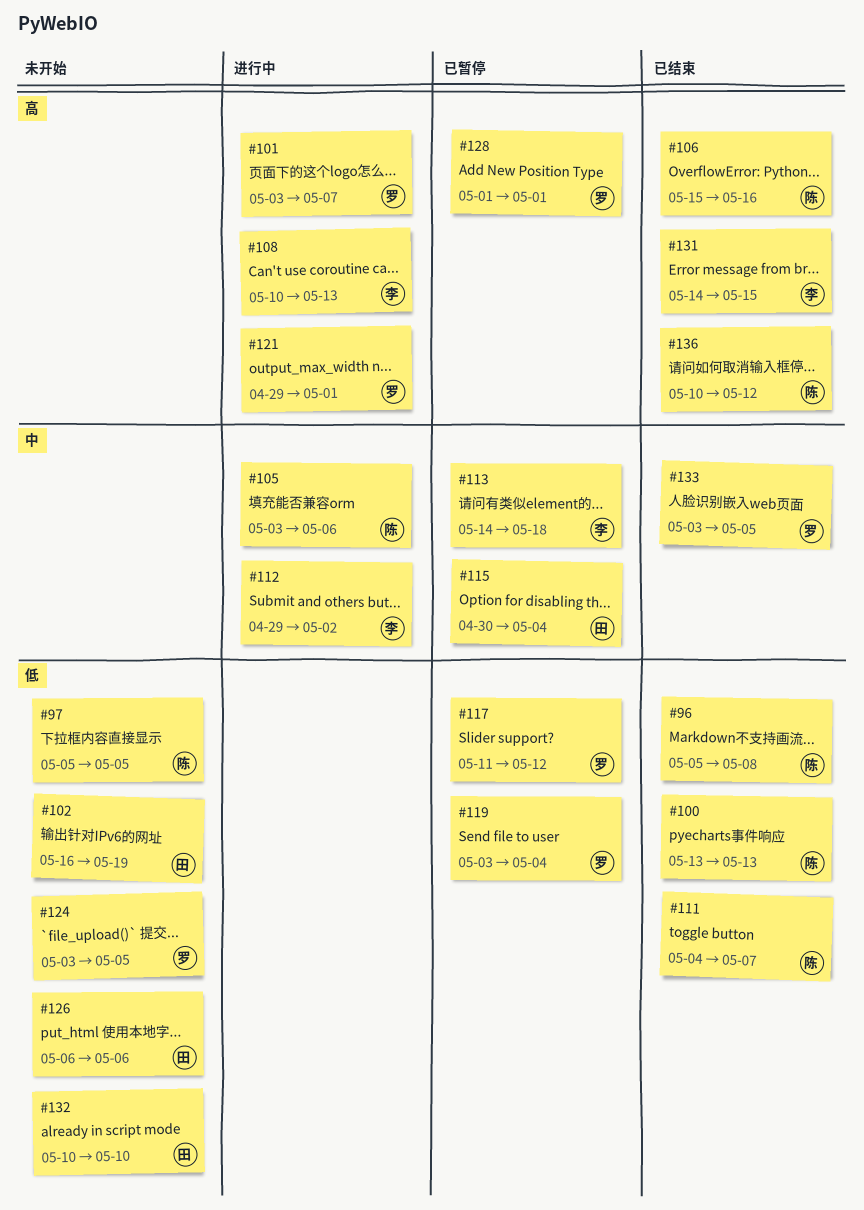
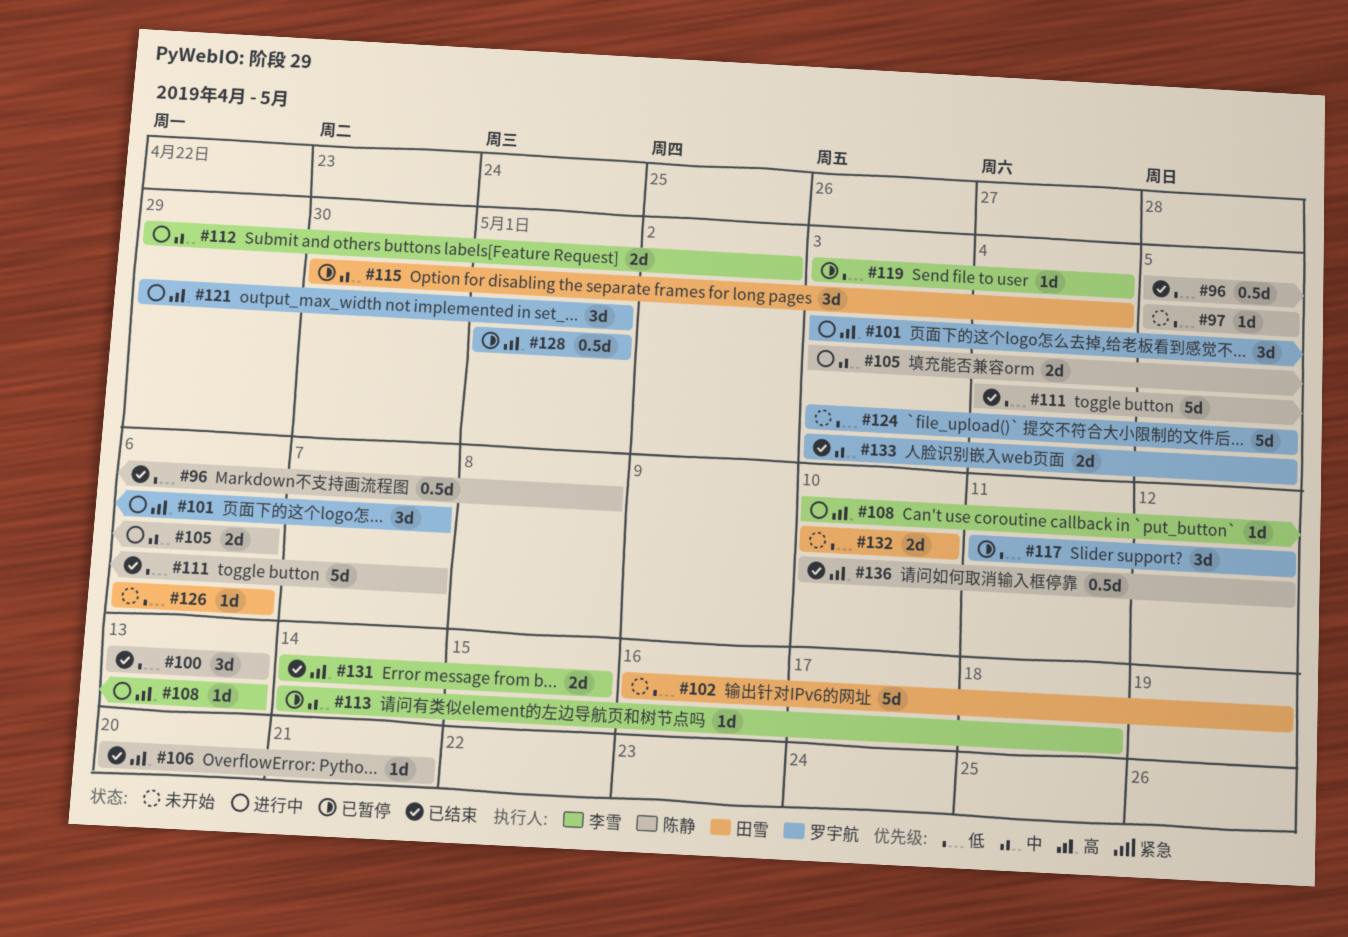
#106, start: May 15 -> May 20
#106, due: May 16 -> May 21
#119, owner: 罗宇航 -> 李雪

